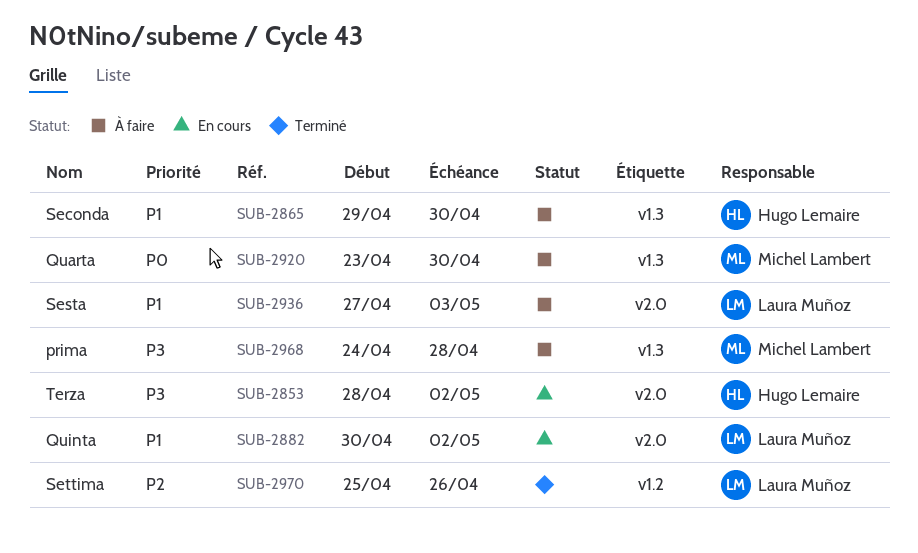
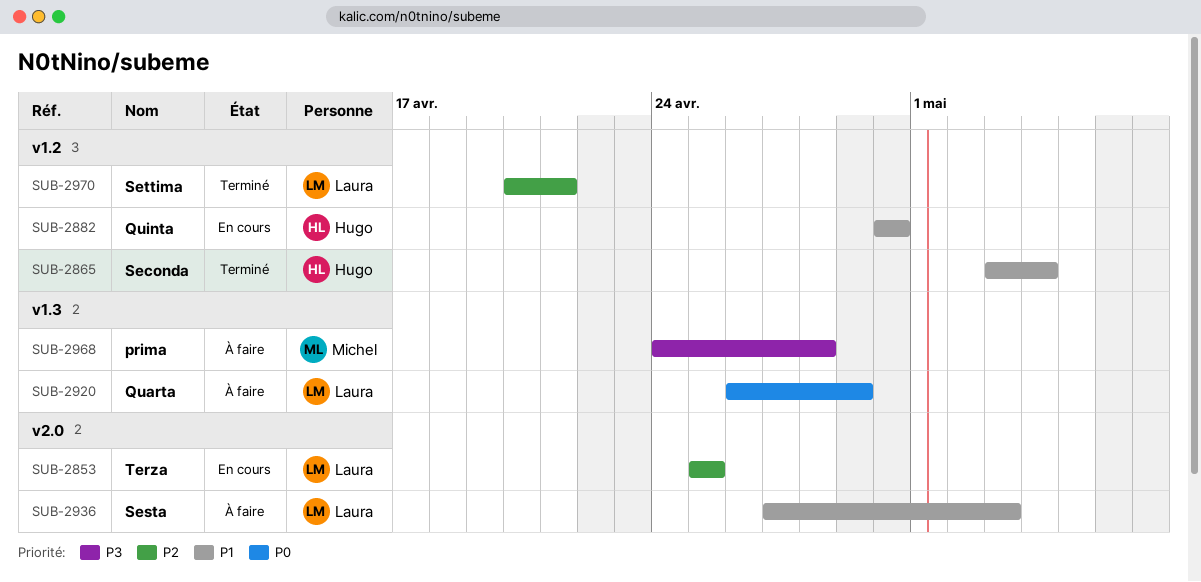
SUB-2853, owner: Hugo Lemaire -> Laura Muñoz
SUB-2853, priority: P3 -> P2
SUB-2853, start: Apr 28 -> Apr 25
SUB-2853, due: May 2 -> Apr 25
SUB-2865, status: À faire -> Terminé
SUB-2865, label: v1.3 -> v1.2
SUB-2865, start: Apr 29 -> May 3
SUB-2865, due: Apr 30 -> May 4
SUB-2882, owner: Laura Muñoz -> Hugo Lemaire
SUB-2882, label: v2.0 -> v1.2
SUB-2882, due: May 2 -> Apr 30
SUB-2920, owner: Michel Lambert -> Laura Muñoz
SUB-2920, start: Apr 23 -> Apr 26
SUB-2920, due: Apr 30 -> Apr 29
SUB-2970, start: Apr 25 -> Apr 20
SUB-2970, due: Apr 26 -> Apr 21

